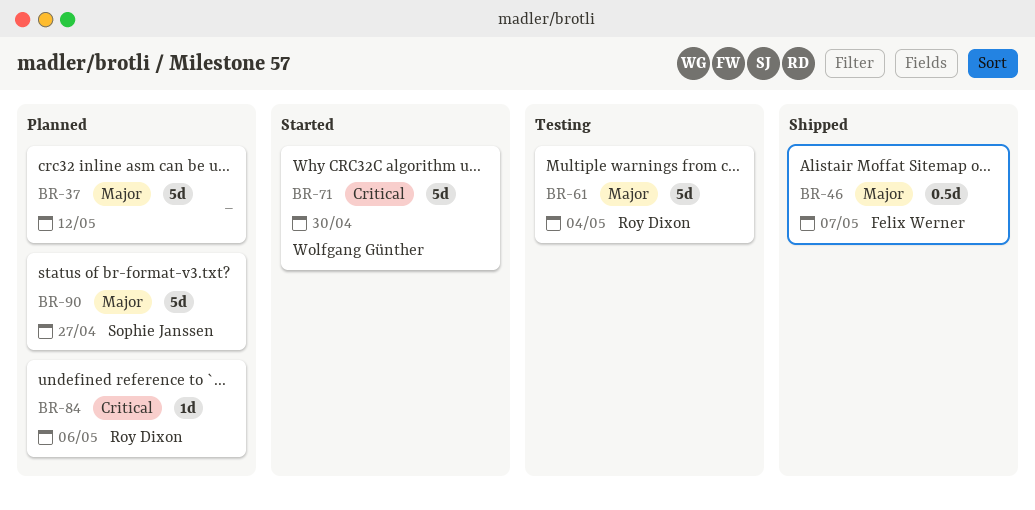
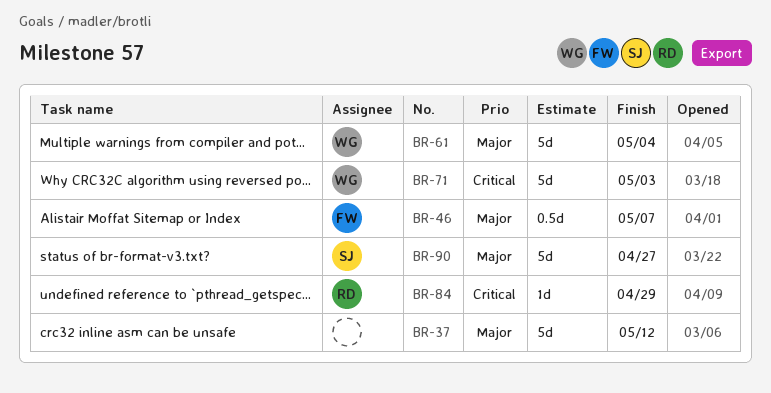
BR-61, owner: Roy Dixon -> Wolfgang Günther
BR-71, due: Apr 30 -> May 3
BR-84, due: May 6 -> Apr 29

